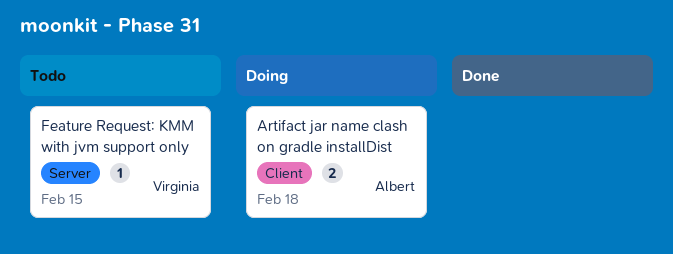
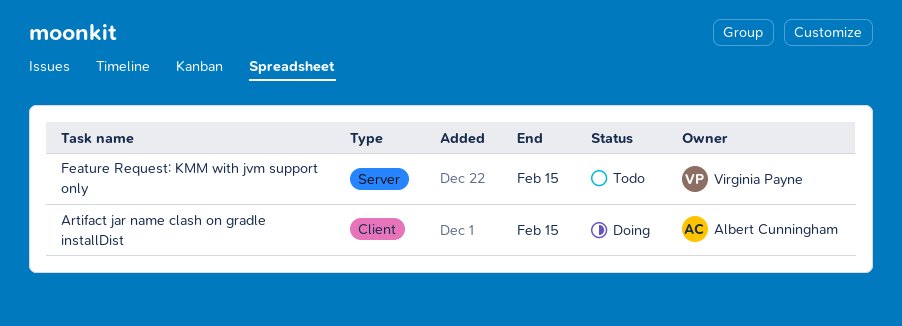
Artifact jar name clash on gradle installDist, due: Feb 18 -> Feb 15

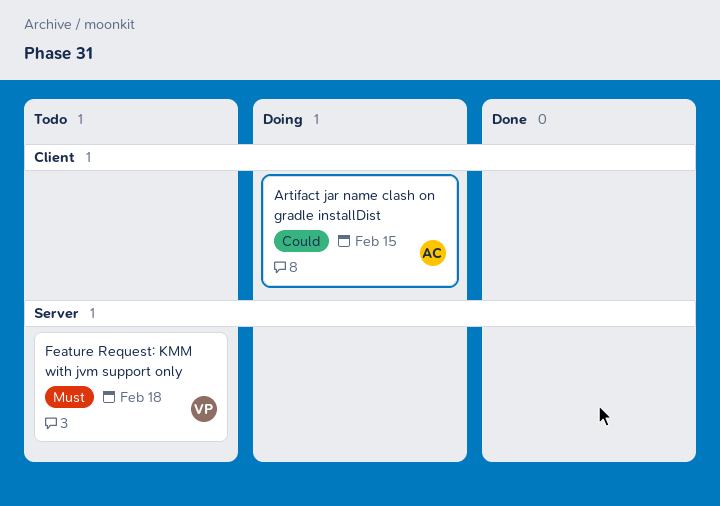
Feature Request: KMM with jvm support only, due: Feb 15 -> Feb 18

